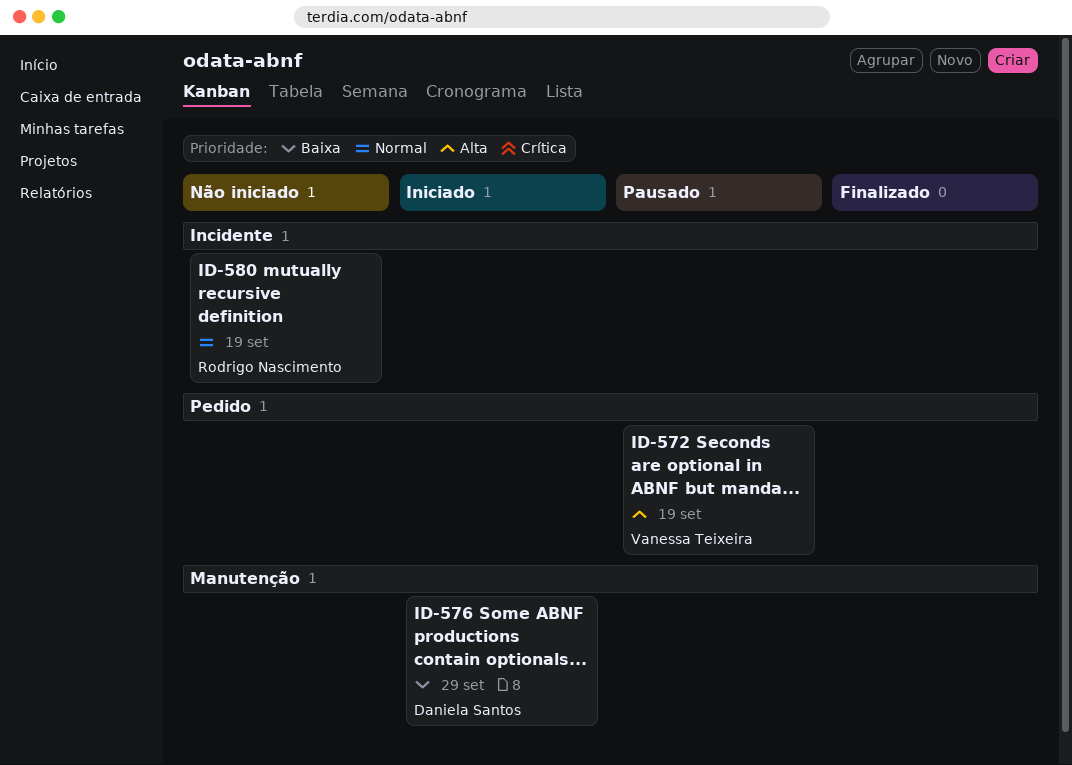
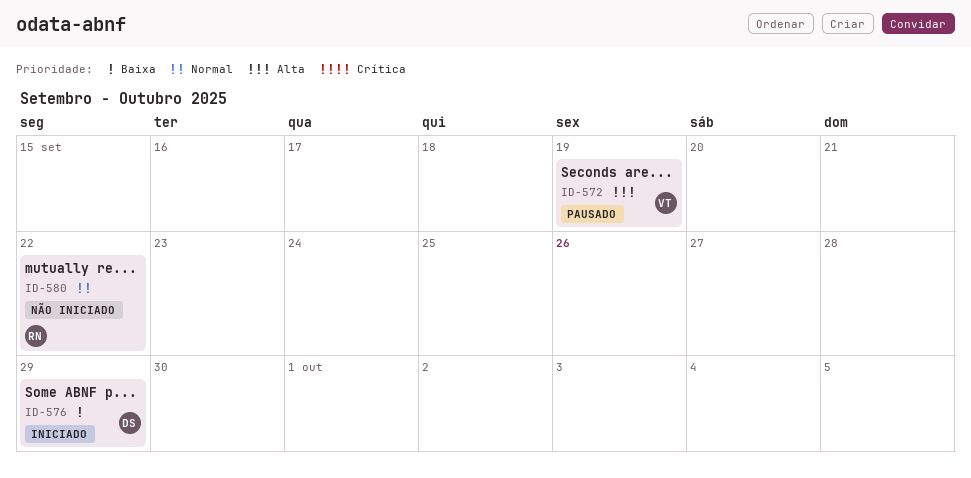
ID-580, due: Sep 19 -> Sep 22

